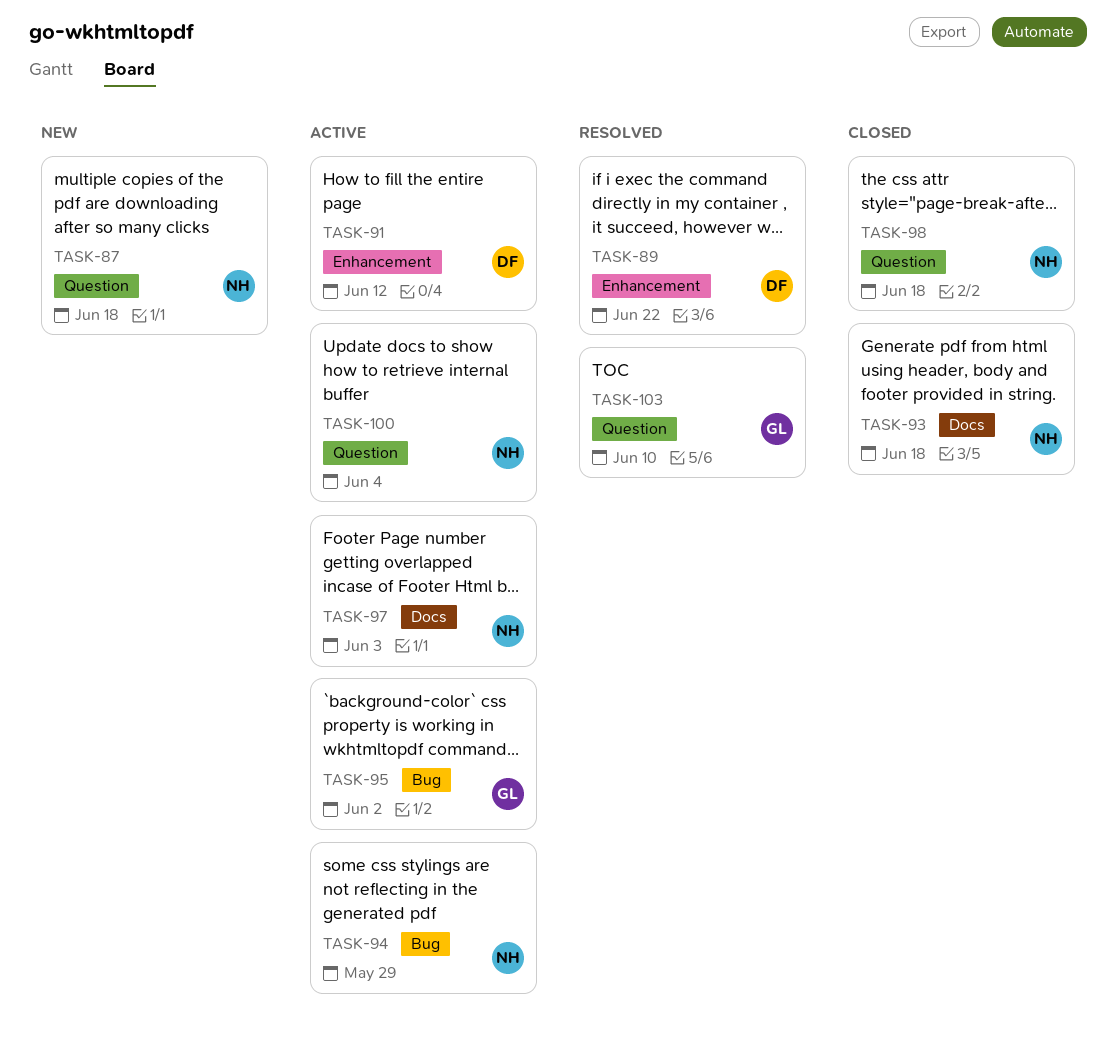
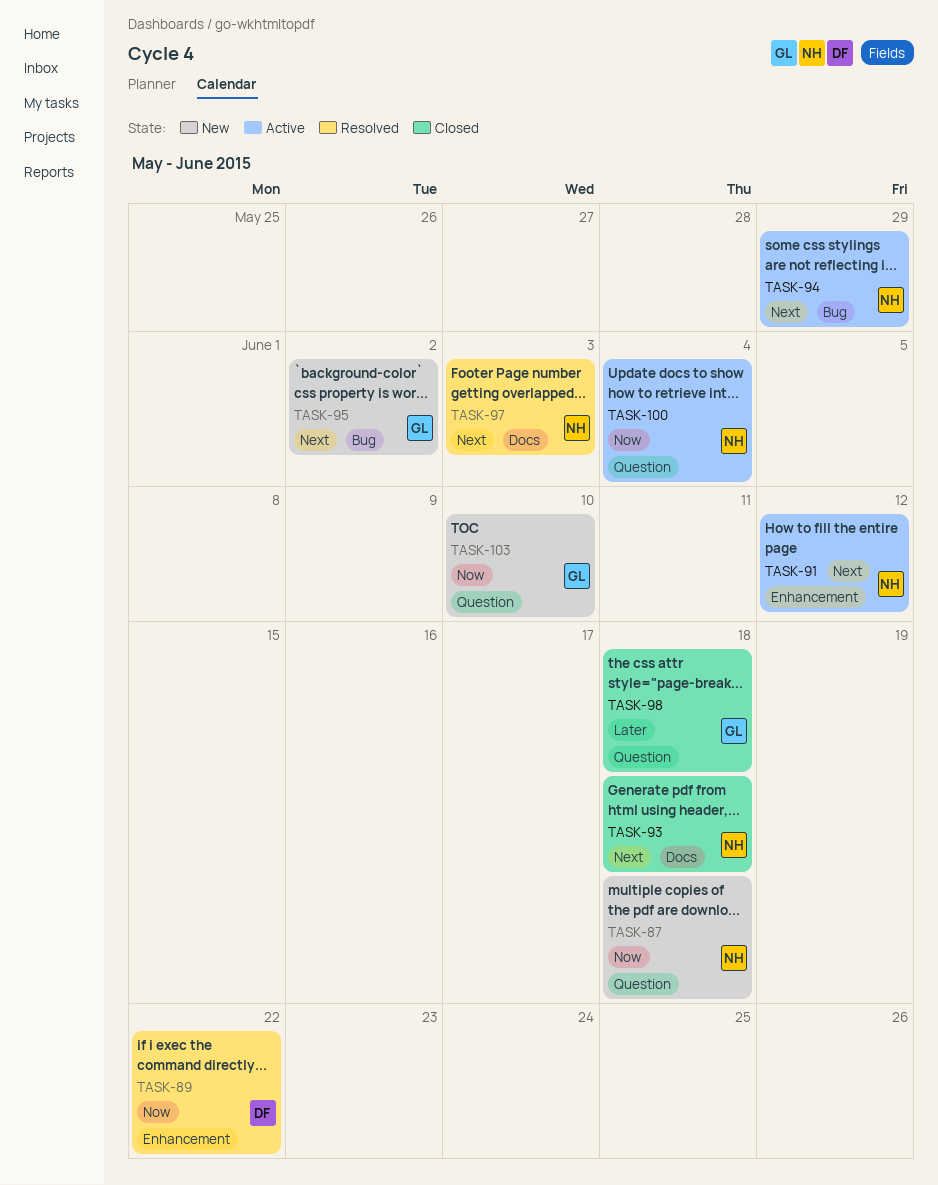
TASK-91, owner: DF -> NH
TASK-95, status: Active -> New
TASK-97, status: Active -> Resolved
TASK-98, owner: NH -> GL
TASK-103, status: Resolved -> New

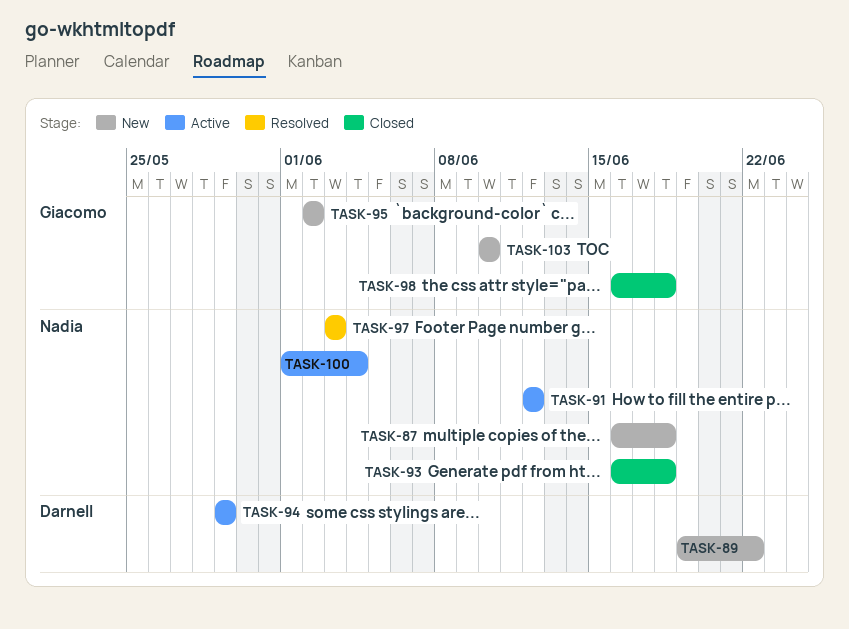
TASK-89, status: Resolved -> New
TASK-94, owner: Nadia -> Darnell

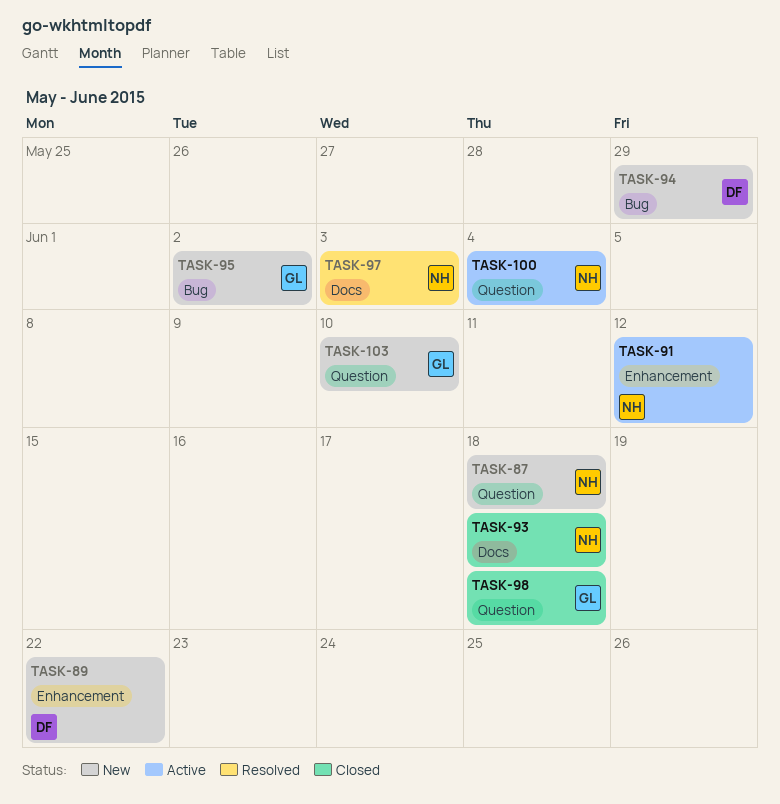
TASK-94, status: Active -> New

